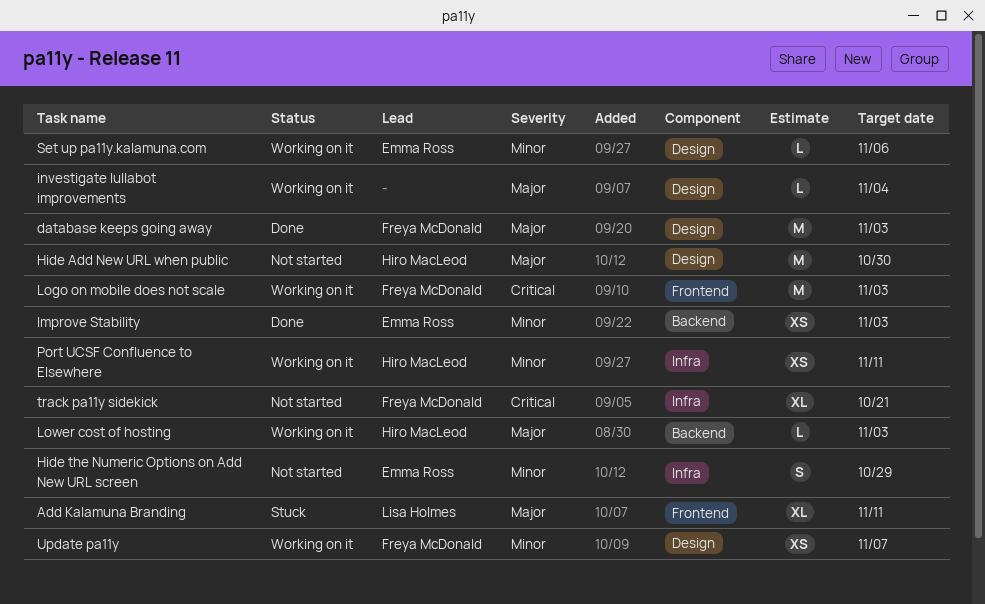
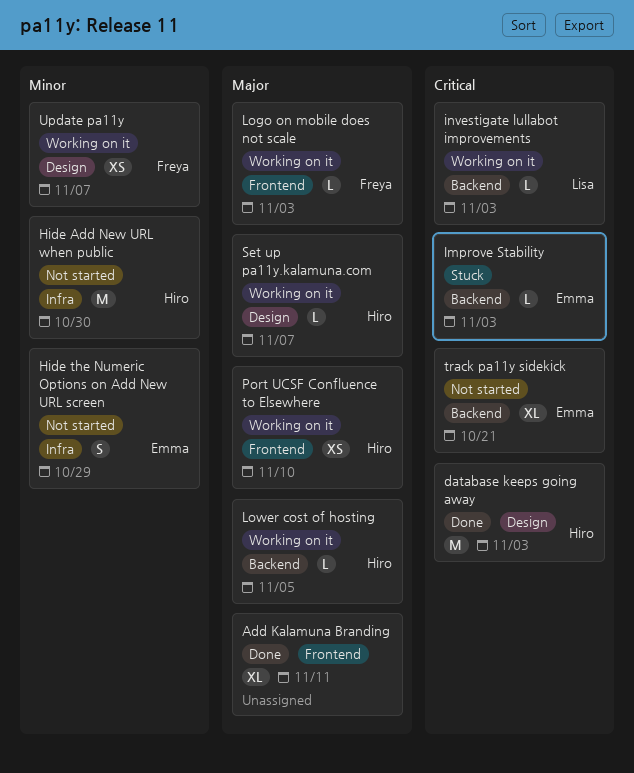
Add Kalamuna Branding, status: Stuck -> Done
Add Kalamuna Branding, owner: Lisa Holmes -> none
database keeps going away, owner: Freya McDonald -> Hiro MacLeod
database keeps going away, priority: Major -> Critical
Hide Add New URL when public, priority: Major -> Minor
Hide Add New URL when public, label: Design -> Infra
Improve Stability, status: Done -> Stuck
Improve Stability, priority: Minor -> Critical
Improve Stability, estimate: XS -> L
investigate lullabot improvements, owner: none -> Lisa Holmes
investigate lullabot improvements, priority: Major -> Critical
investigate lullabot improvements, label: Design -> Backend
investigate lullabot improvements, due: Nov 4 -> Nov 3
Logo on mobile does not scale, priority: Critical -> Major
Logo on mobile does not scale, estimate: M -> L
Lower cost of hosting, due: Nov 3 -> Nov 5
Port UCSF Confluence to Elsewhere, priority: Minor -> Major
Port UCSF Confluence to Elsewhere, label: Infra -> Frontend
Port UCSF Confluence to Elsewhere, due: Nov 11 -> Nov 10
Set up pa11y.kalamuna.com, owner: Emma Ross -> Hiro MacLeod
Set up pa11y.kalamuna.com, priority: Minor -> Major
Set up pa11y.kalamuna.com, due: Nov 6 -> Nov 7
track pa11y sidekick, owner: Freya McDonald -> Emma Ross
track pa11y sidekick, label: Infra -> Backend

